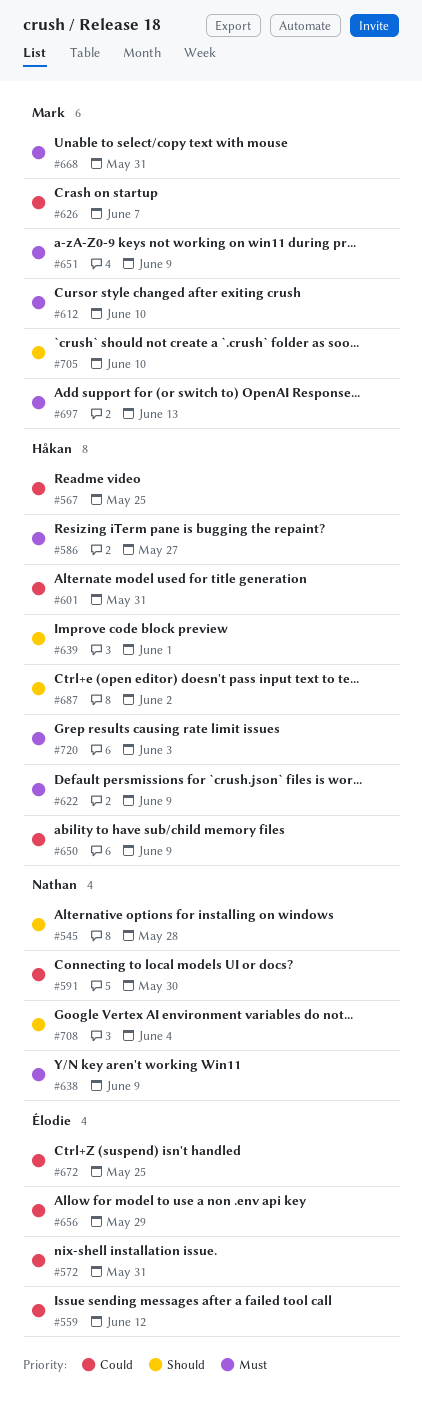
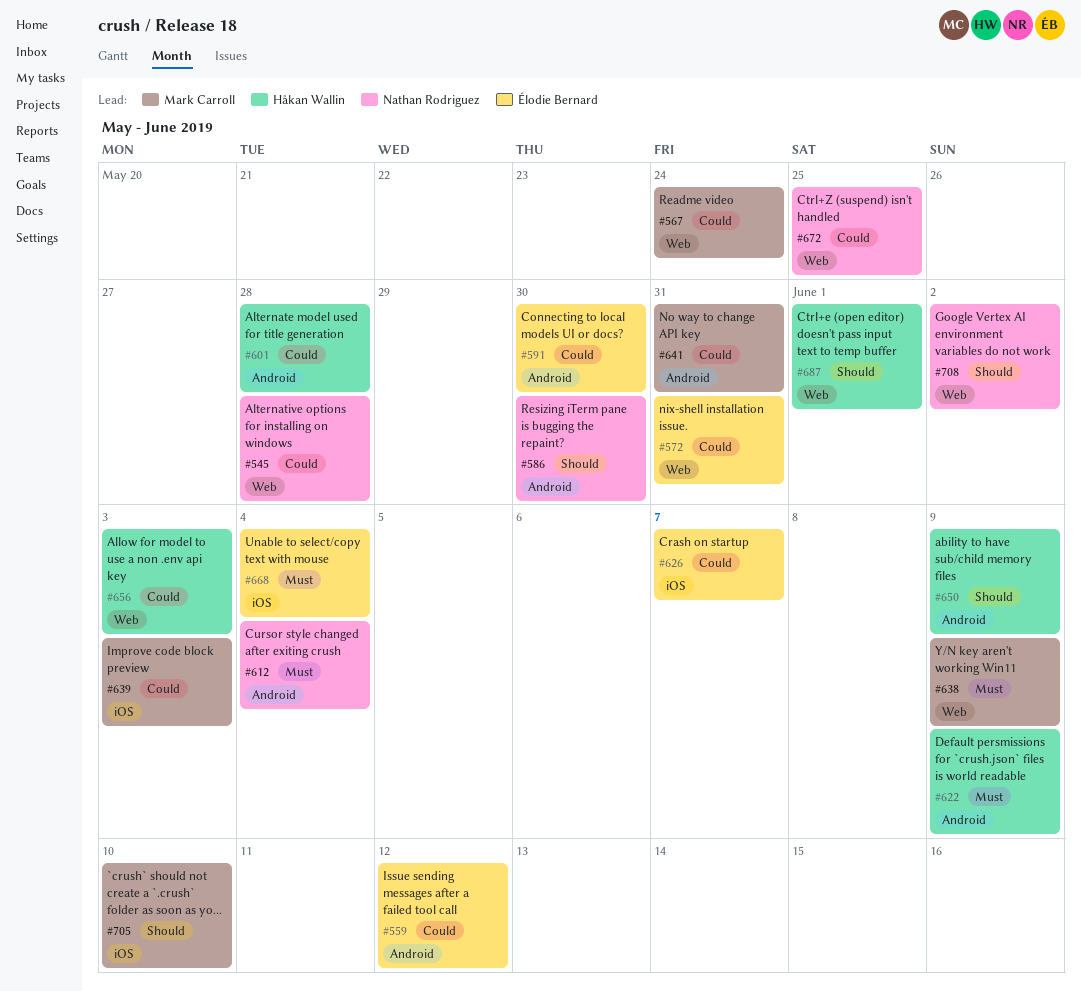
#545, priority: Should -> Could
#567, owner: Håkan Wallin -> Mark Carroll
#567, due: May 25 -> May 24
#586, owner: Håkan Wallin -> Nathan Rodriguez
#586, priority: Must -> Should
#586, due: May 27 -> May 30
#591, owner: Nathan Rodriguez -> Élodie Bernard
#601, due: May 31 -> May 28
#612, owner: Mark Carroll -> Nathan Rodriguez
#612, due: Jun 10 -> Jun 4
#626, owner: Mark Carroll -> Élodie Bernard
#638, owner: Nathan Rodriguez -> Mark Carroll
#639, owner: Håkan Wallin -> Mark Carroll
#639, priority: Should -> Could
#639, due: Jun 1 -> Jun 3
#641: none -> present
#650, priority: Could -> Should
#651: present -> none
#656, owner: Élodie Bernard -> Håkan Wallin
#656, due: May 29 -> Jun 3
#668, owner: Mark Carroll -> Élodie Bernard
#668, due: May 31 -> Jun 4
#672, owner: Élodie Bernard -> Nathan Rodriguez
#687, due: Jun 2 -> Jun 1
#697: present -> none
#708, due: Jun 4 -> Jun 2
#720: present -> none

